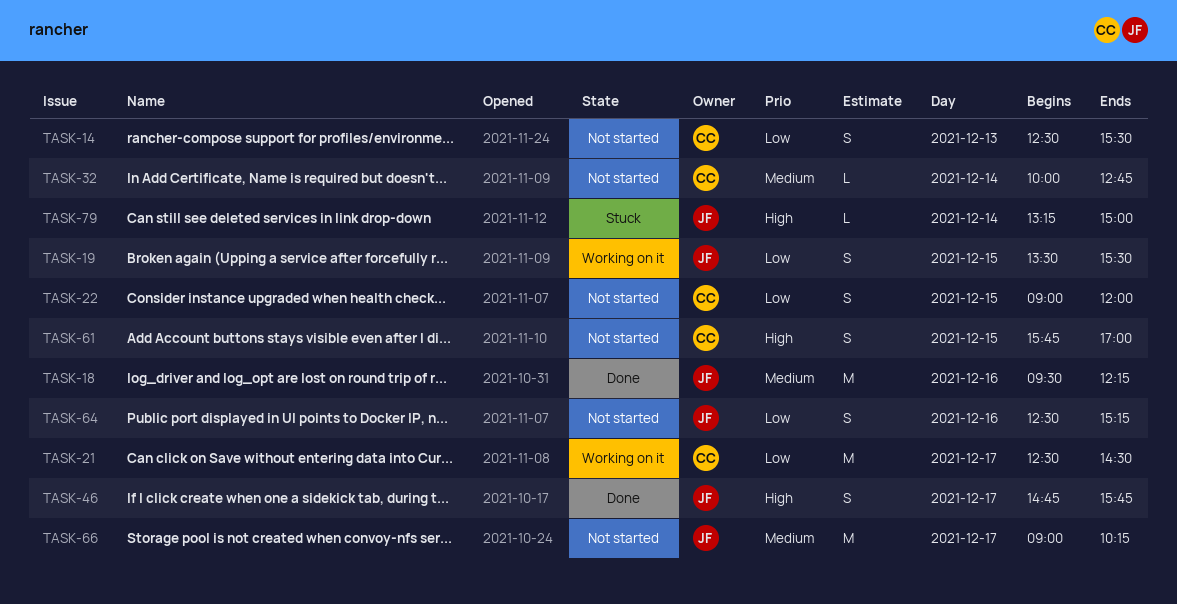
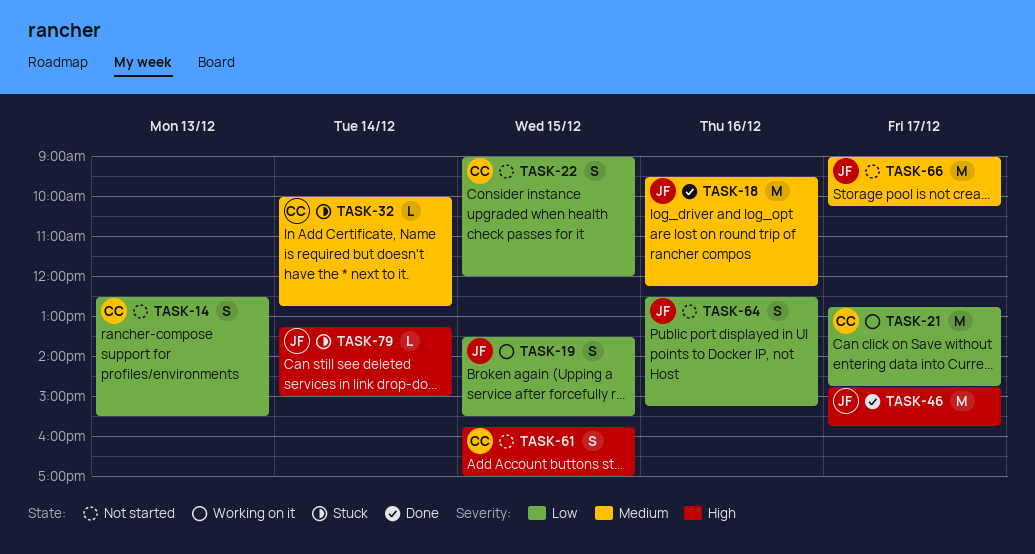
TASK-21, begins: 12:30 -> 12:45
TASK-21, ends: 14:30 -> 14:45
TASK-32, status: Not started -> Stuck
TASK-46, estimate: S -> M

